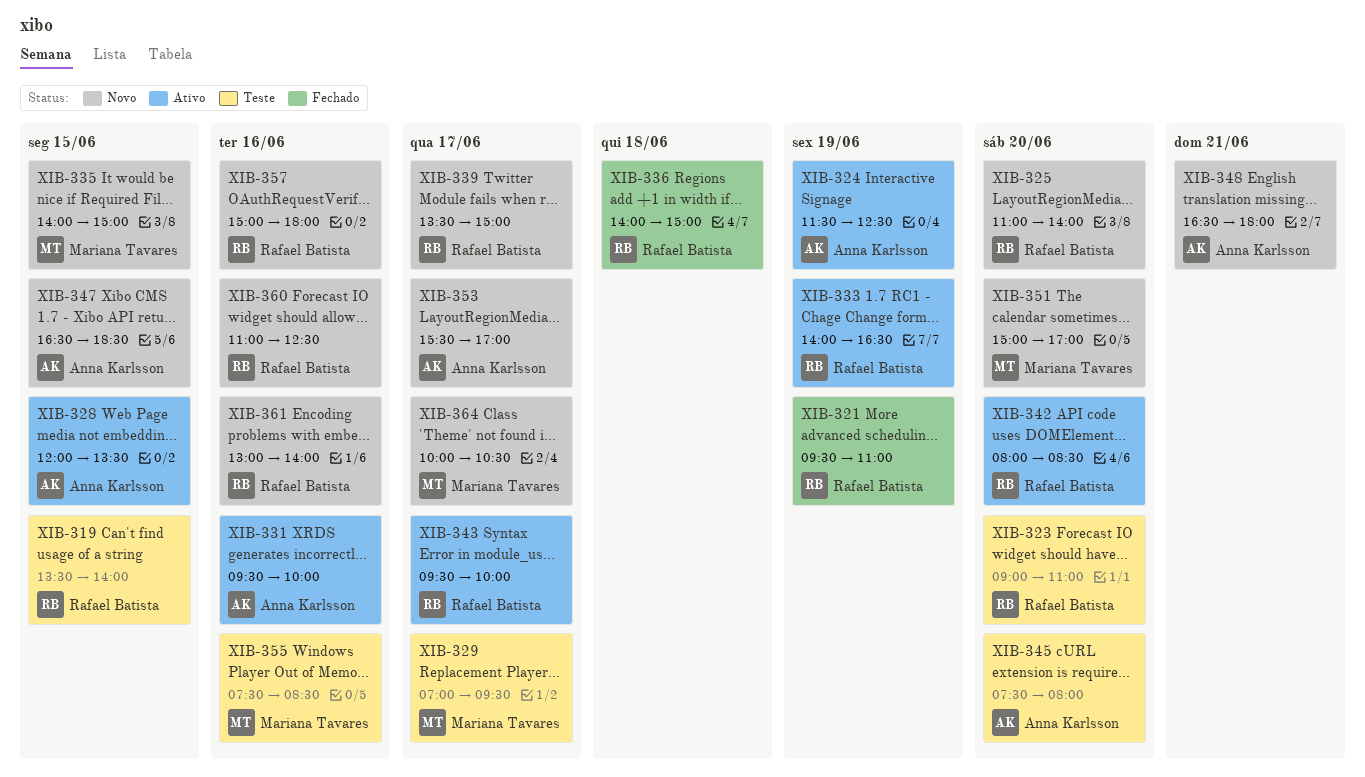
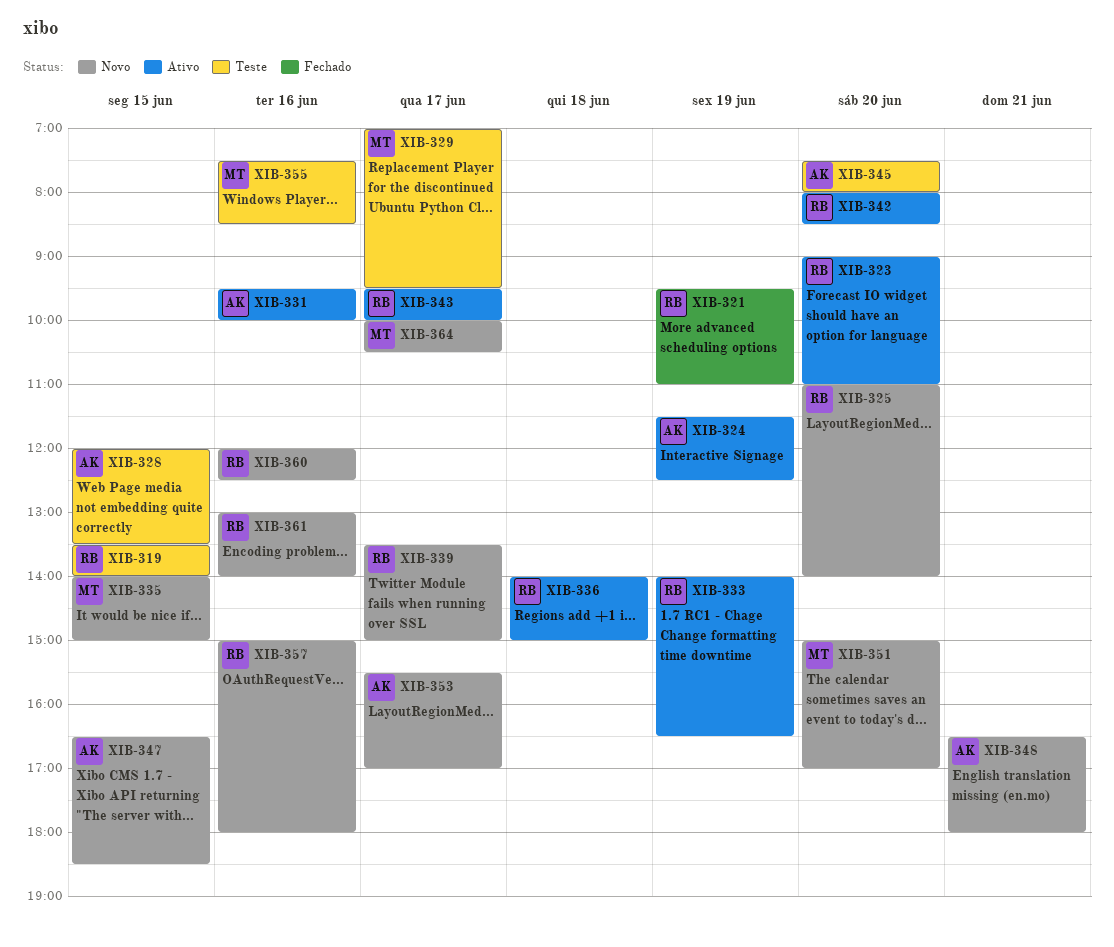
XIB-323, status: Teste -> Ativo
XIB-328, status: Ativo -> Teste
XIB-336, status: Fechado -> Ativo
XIB-360, begins: 11:00 -> 12:00

